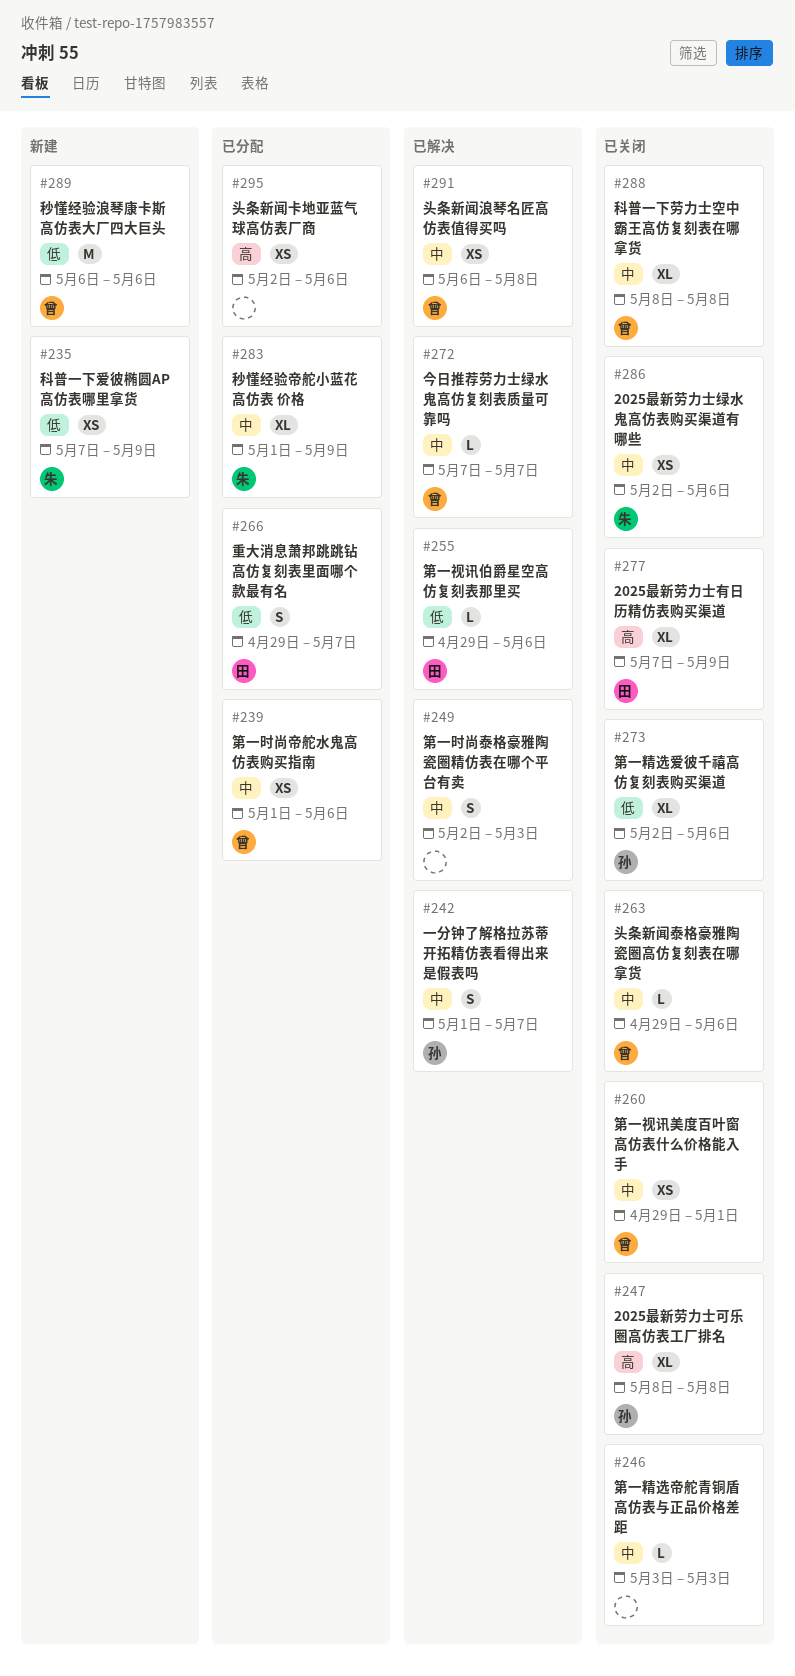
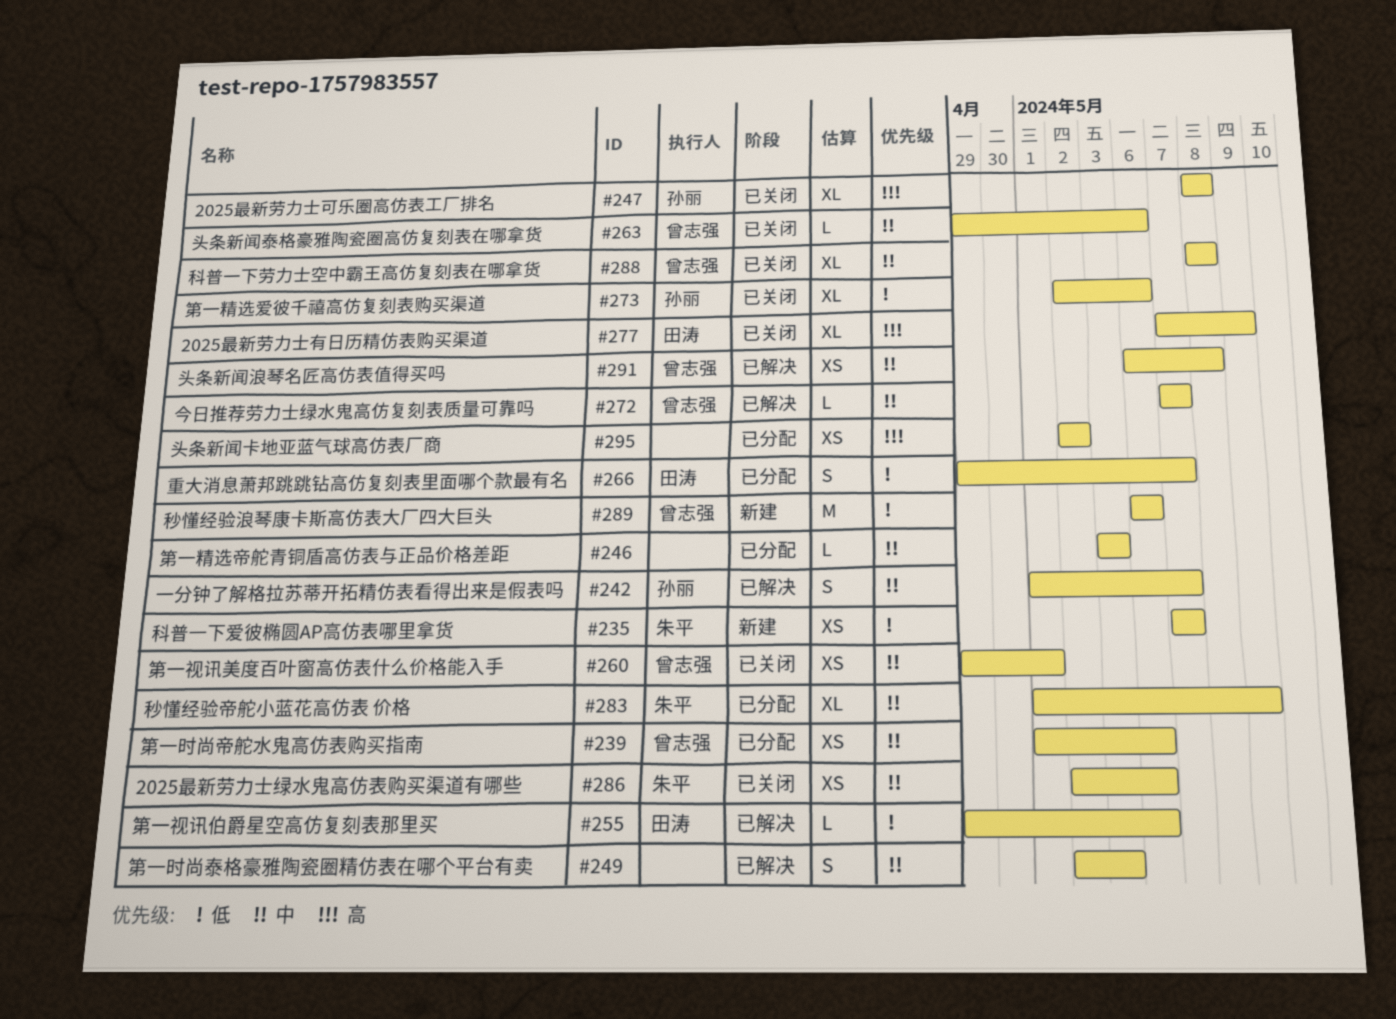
#235, due: May 9 -> May 7
#246, status: 已关闭 -> 已分配
#295, due: May 6 -> May 2

